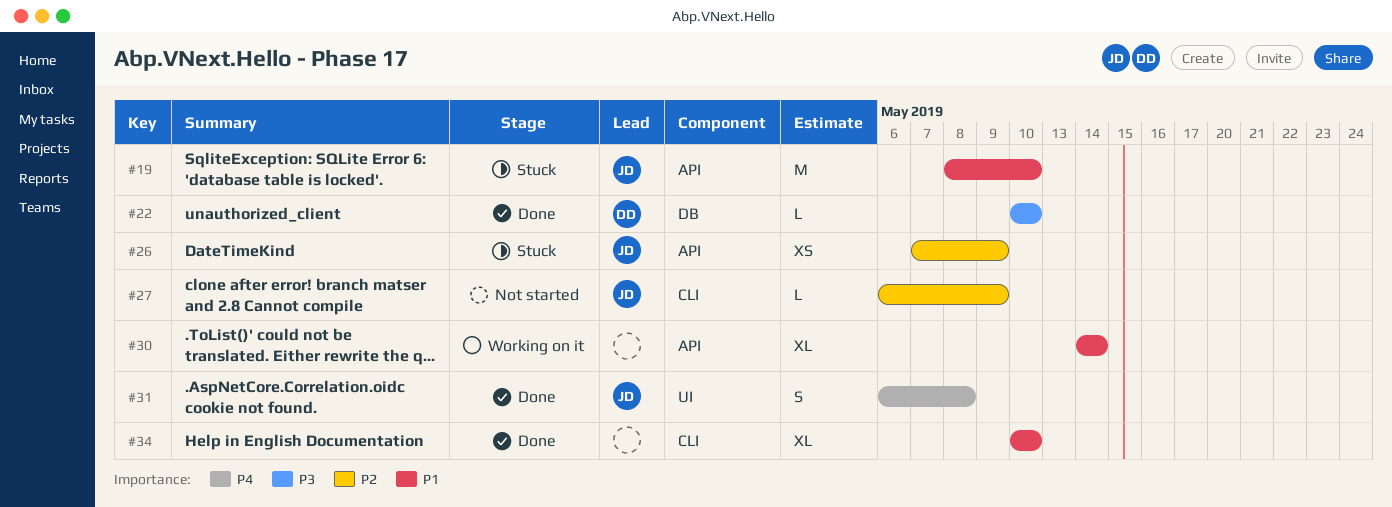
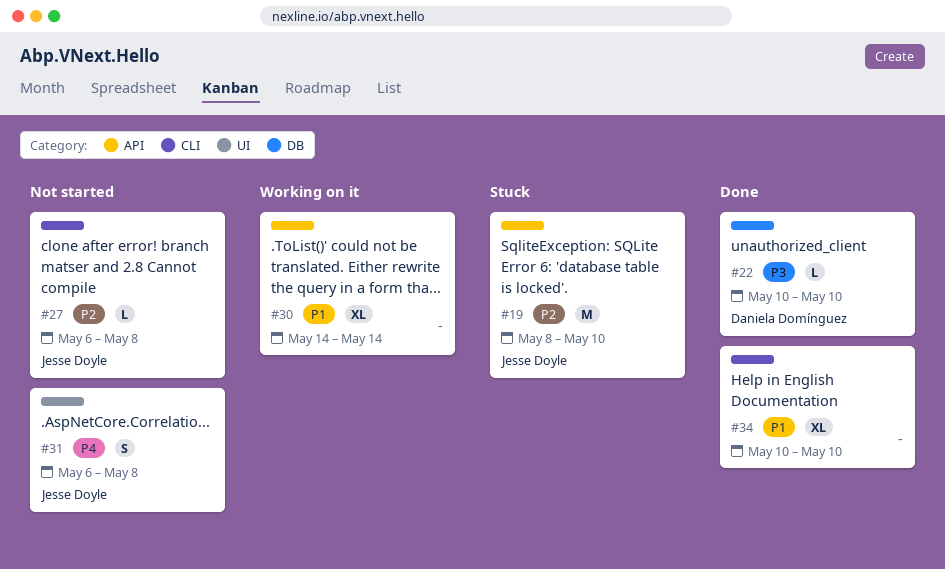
#19, priority: P1 -> P2
#26: present -> none
#27, due: May 9 -> May 8
#31, status: Done -> Not started

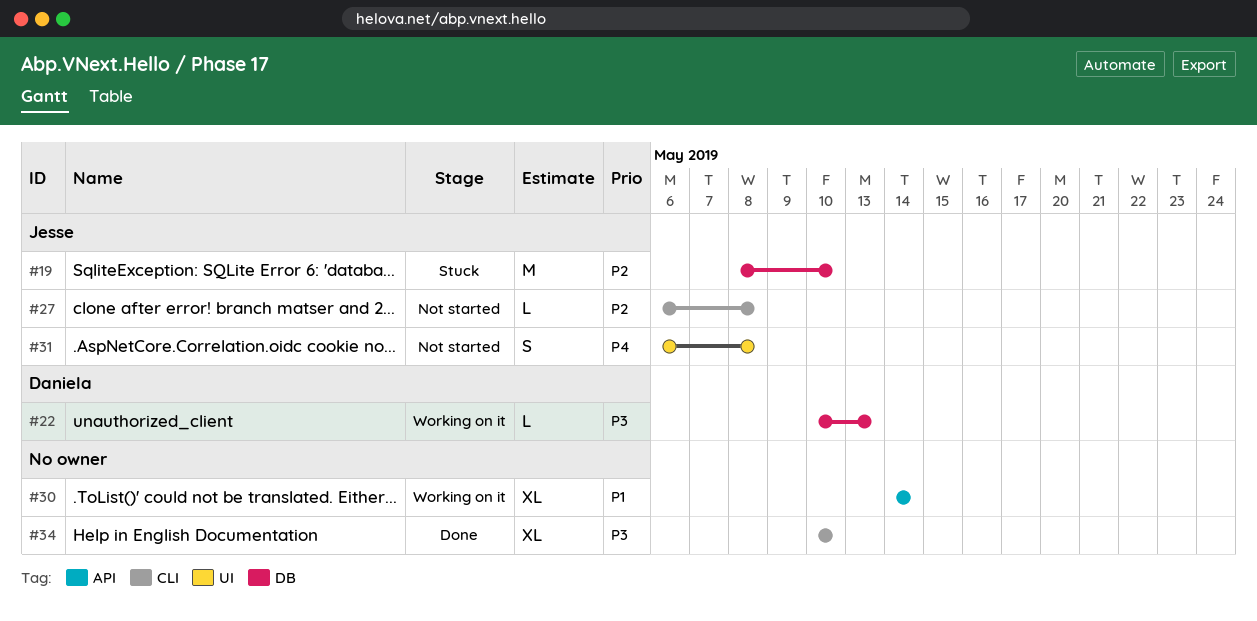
#19, label: API -> DB
#22, status: Done -> Working on it
#22, due: May 10 -> May 13
#34, priority: P1 -> P3

